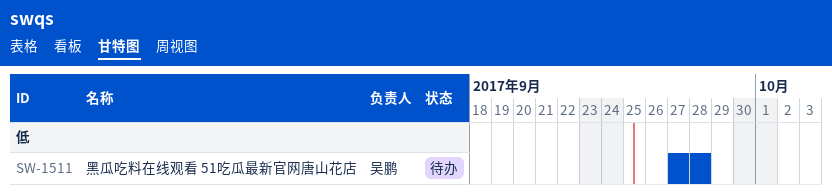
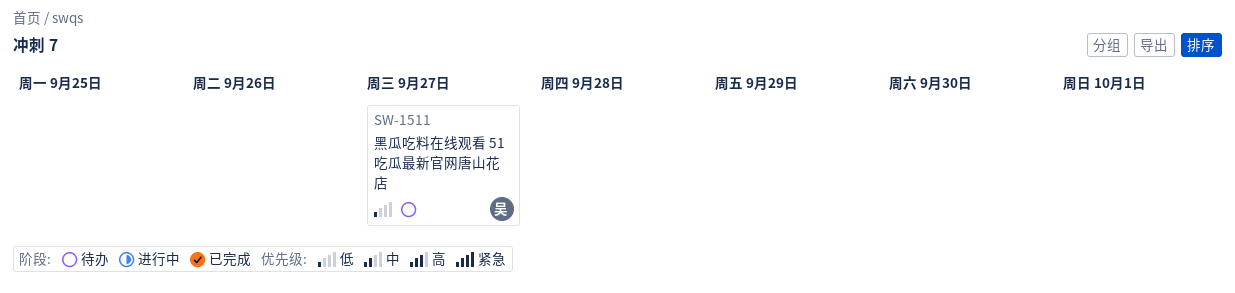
SW-1511, due: Sep 28 -> Sep 27

